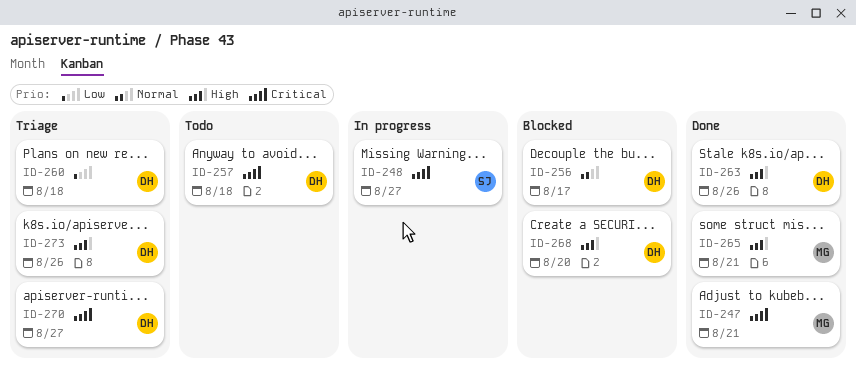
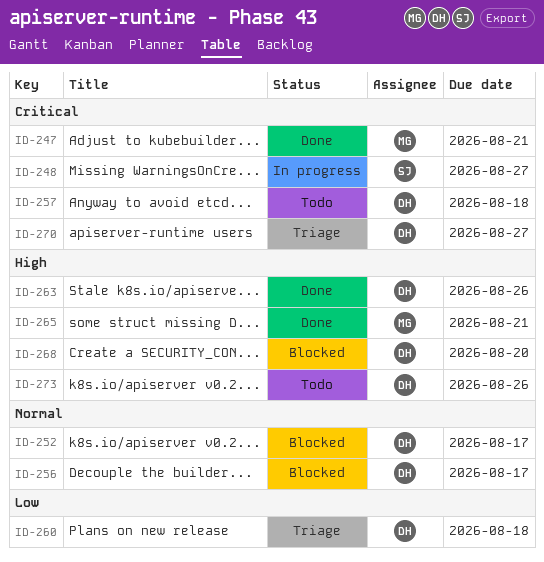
ID-252: none -> present
ID-273, status: Triage -> Todo

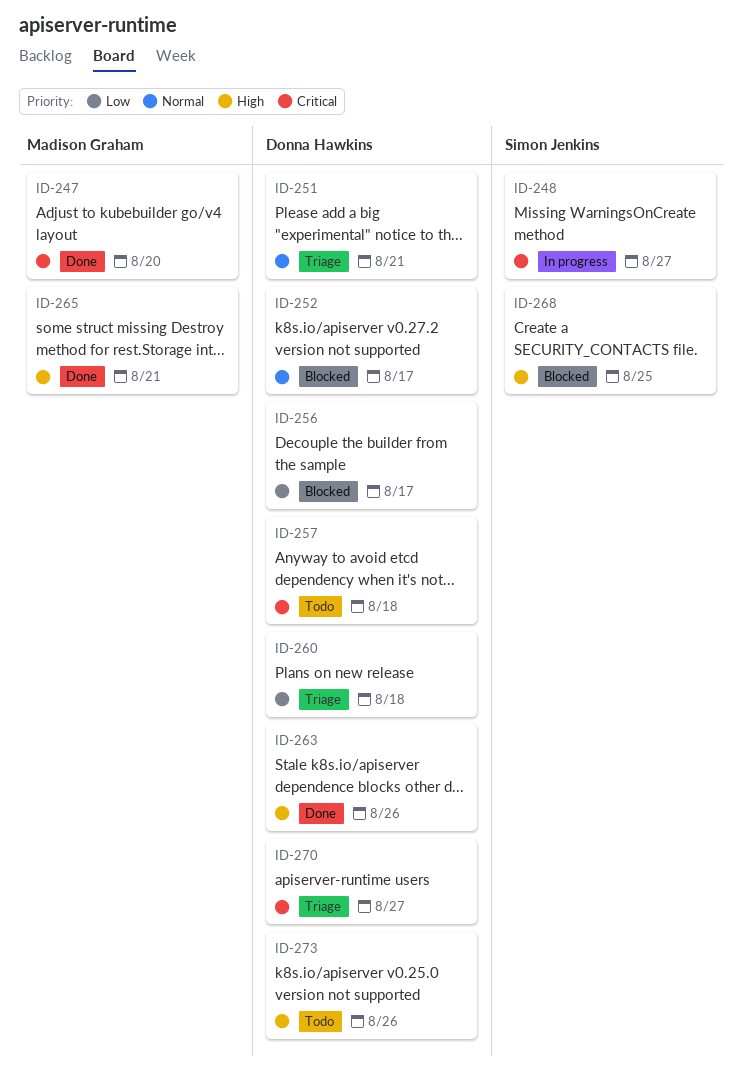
ID-247, due: Aug 21 -> Aug 20
ID-251: none -> present
ID-256, priority: Normal -> Low
ID-268, owner: Donna Hawkins -> Simon Jenkins
ID-268, due: Aug 20 -> Aug 25

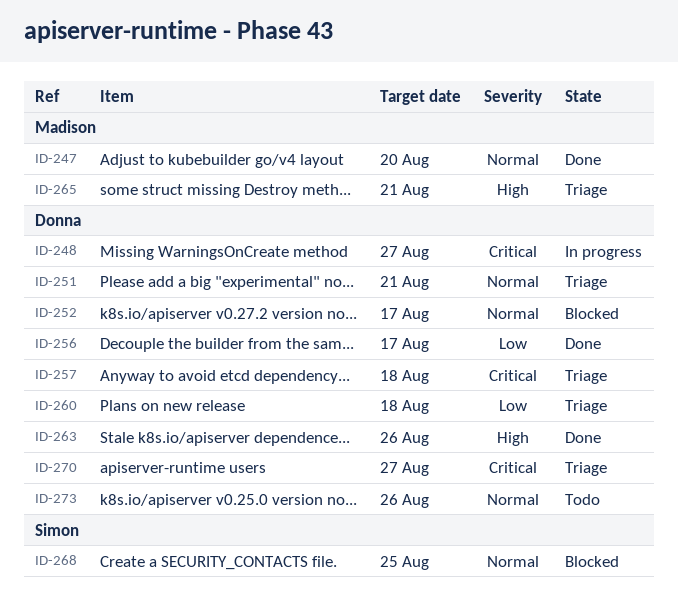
ID-247, priority: Critical -> Normal
ID-248, owner: Simon Jenkins -> Donna Hawkins
ID-256, status: Blocked -> Done
ID-257, status: Todo -> Triage
ID-265, status: Done -> Triage
ID-268, priority: High -> Normal
ID-273, priority: High -> Normal

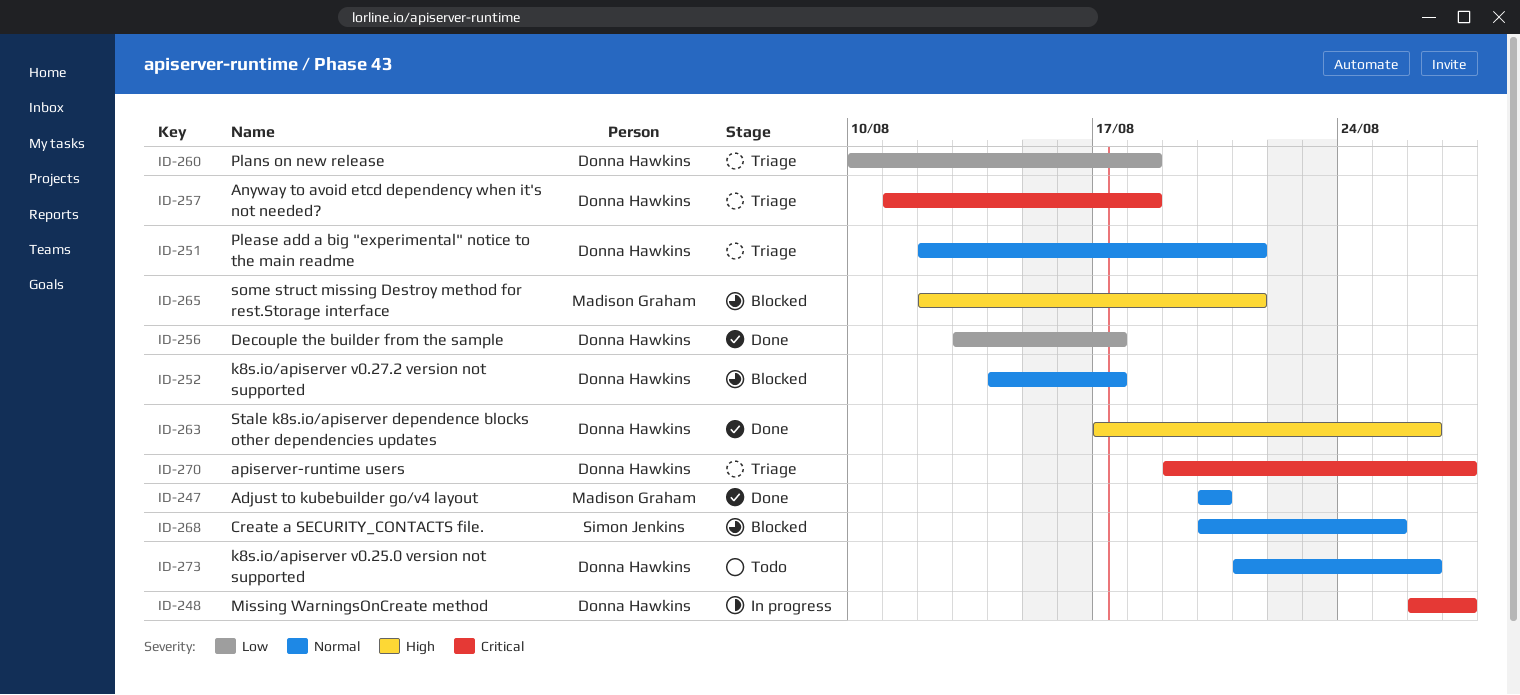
ID-265, status: Triage -> Blocked

